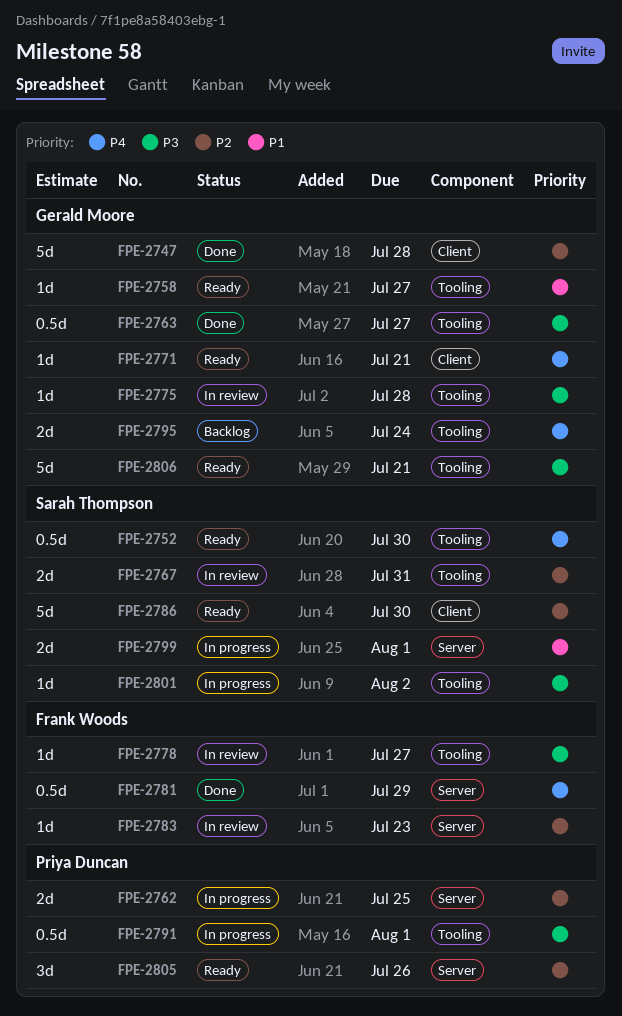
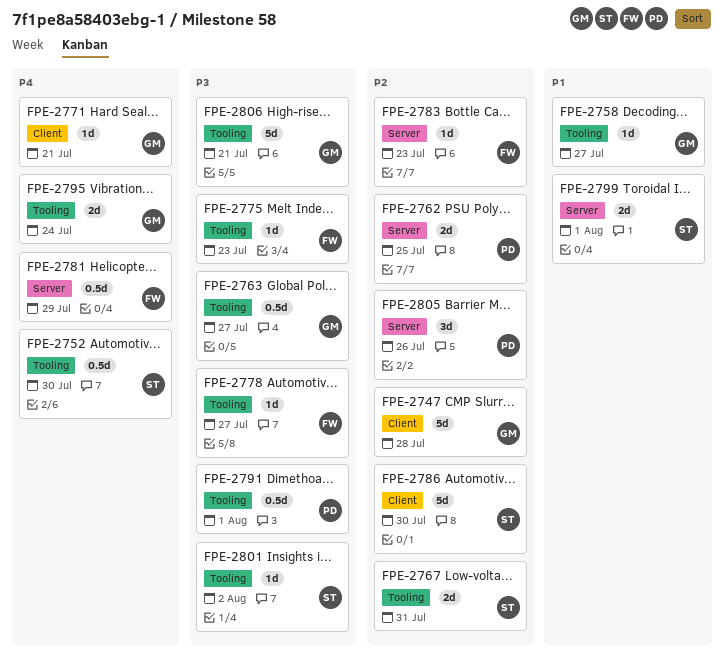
FPE-2775, owner: Gerald Moore -> Frank Woods
FPE-2775, due: Jul 28 -> Jul 23

